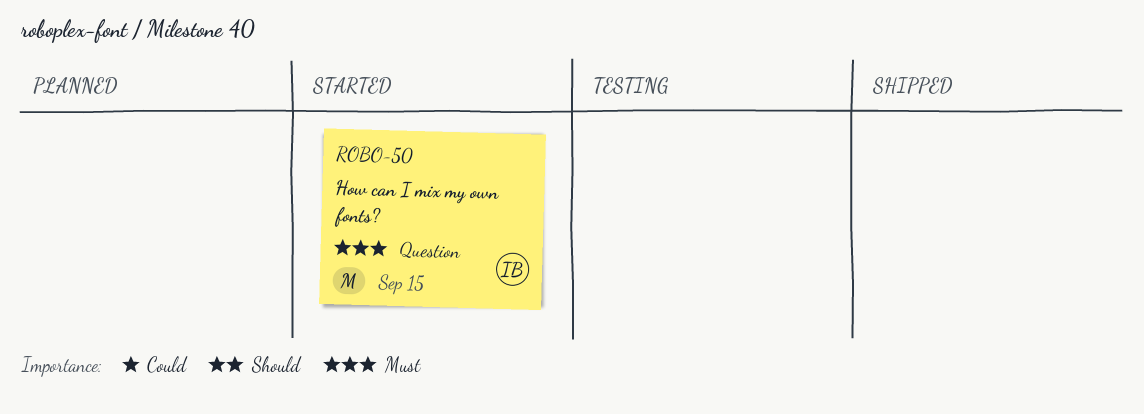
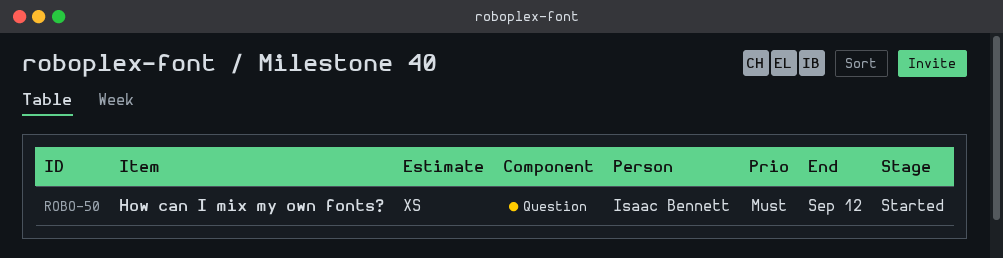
ROBO-50, estimate: M -> XS
ROBO-50, due: Sep 15 -> Sep 12

